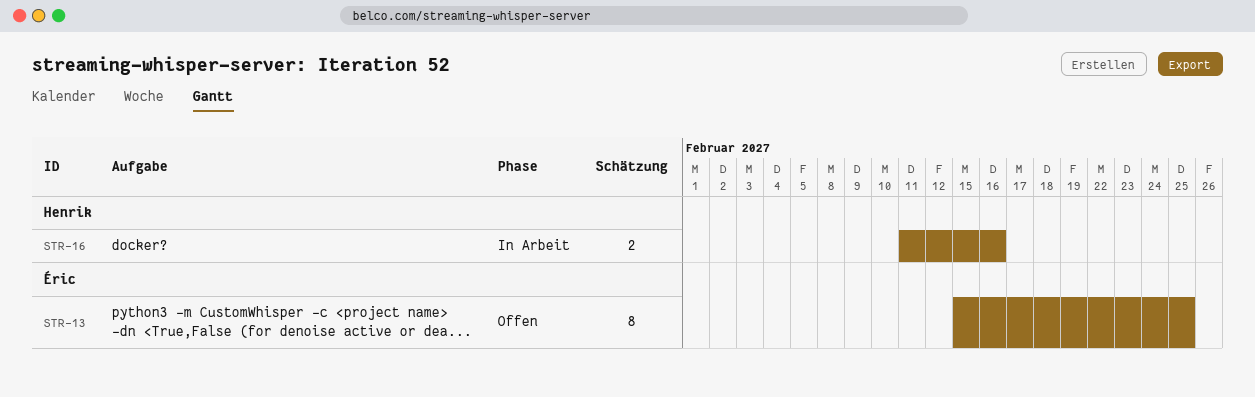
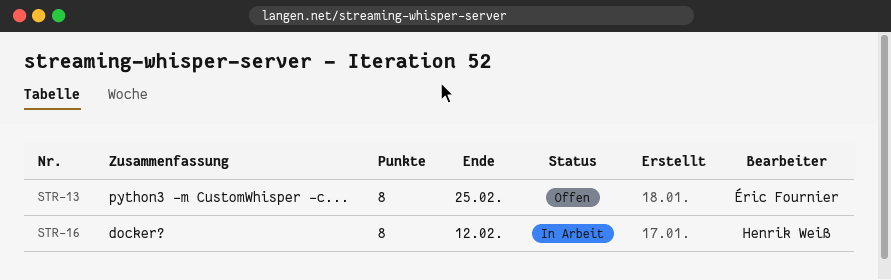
STR-16, estimate: 2 -> 8
STR-16, due: Feb 16 -> Feb 12

